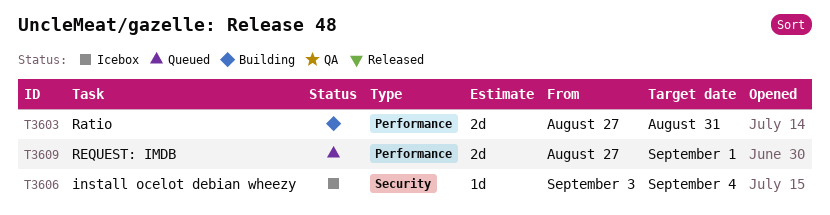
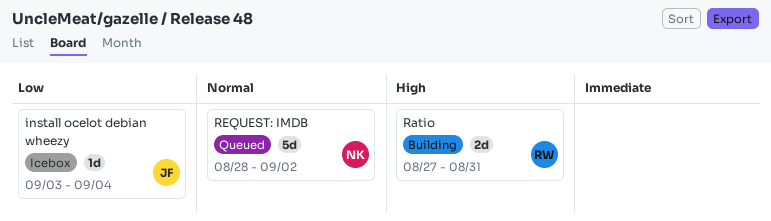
REQUEST: IMDB, estimate: 2d -> 5d
REQUEST: IMDB, start: Aug 27 -> Aug 28
REQUEST: IMDB, due: Sep 1 -> Sep 2

